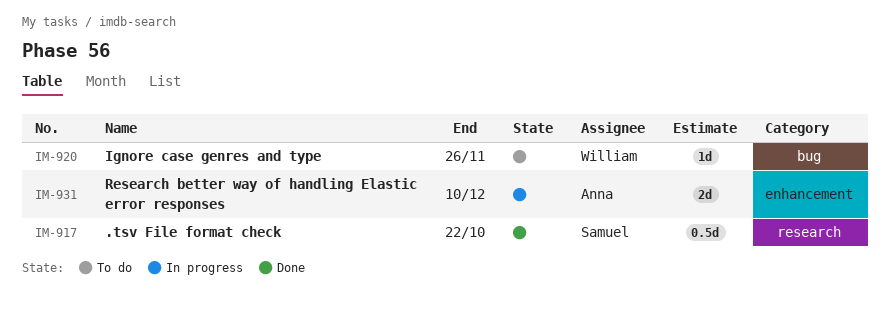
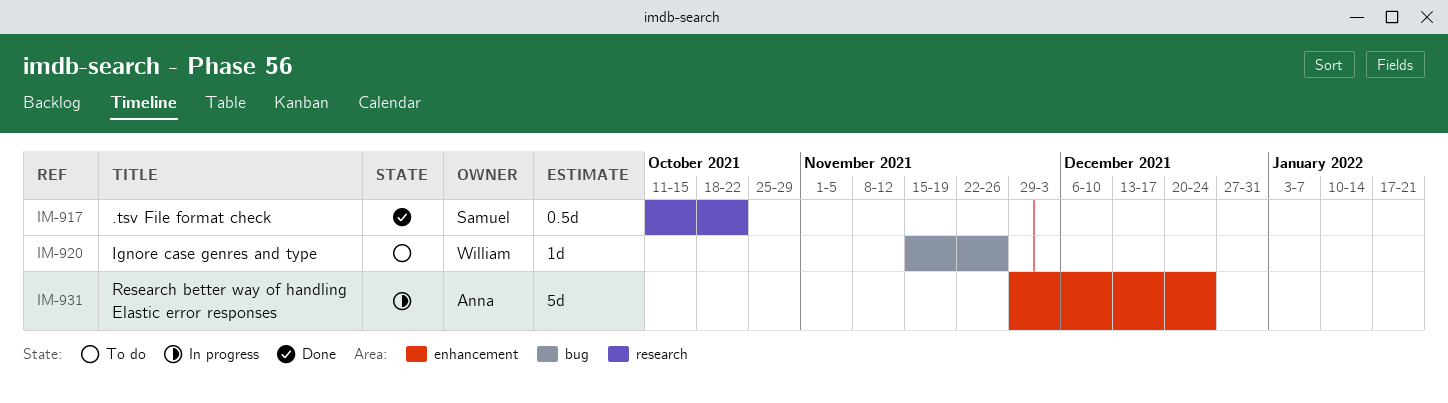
IM-931, estimate: 2d -> 5d
IM-931, due: Dec 10 -> Dec 24

